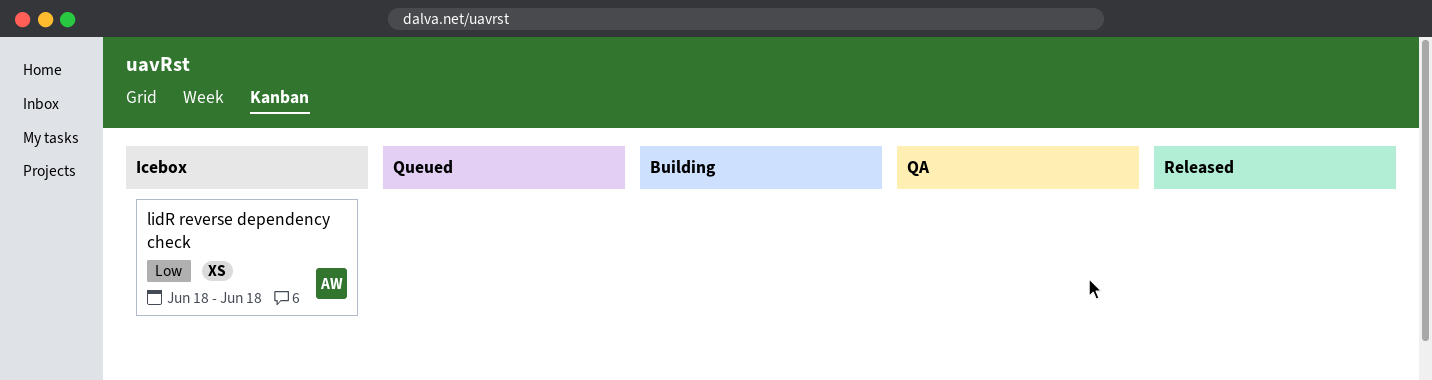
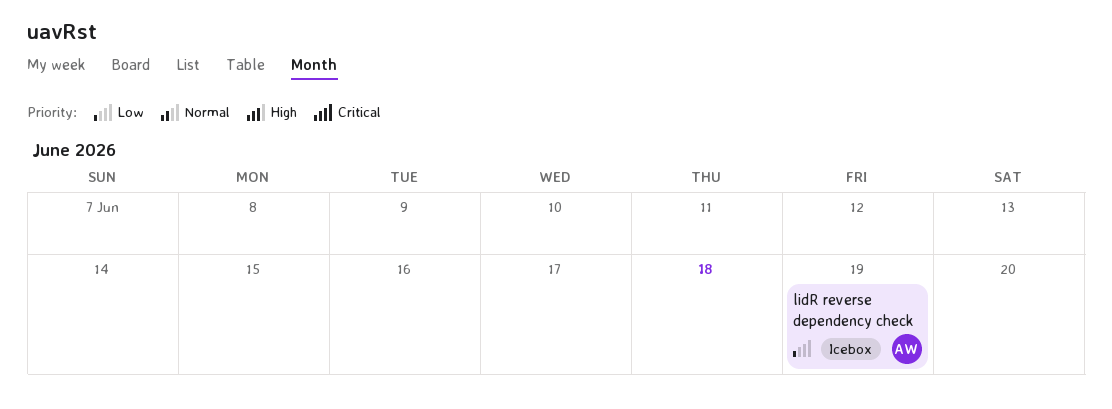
lidR reverse dependency check, due: Jun 18 -> Jun 19

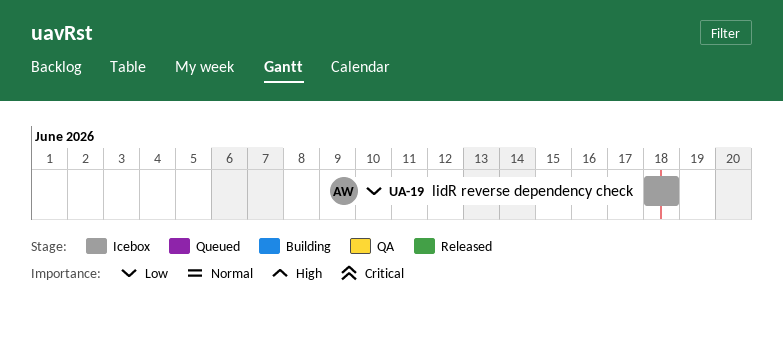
lidR reverse dependency check, due: Jun 19 -> Jun 18

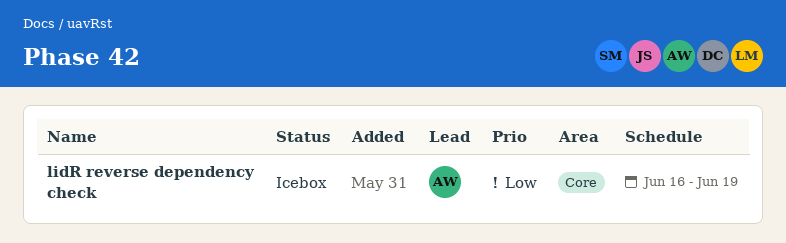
lidR reverse dependency check, start: Jun 18 -> Jun 16
lidR reverse dependency check, due: Jun 18 -> Jun 19

